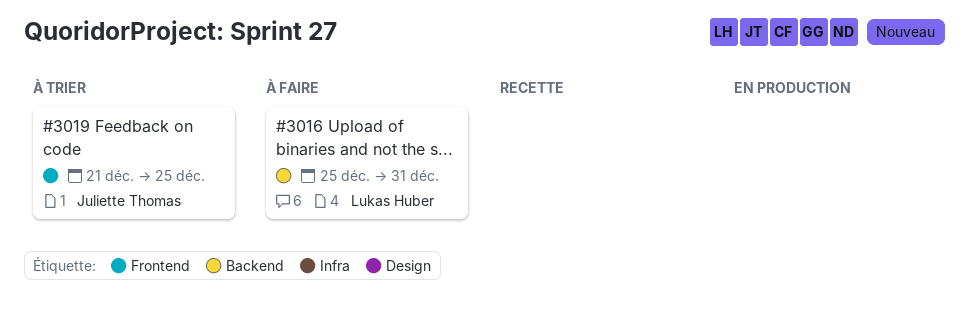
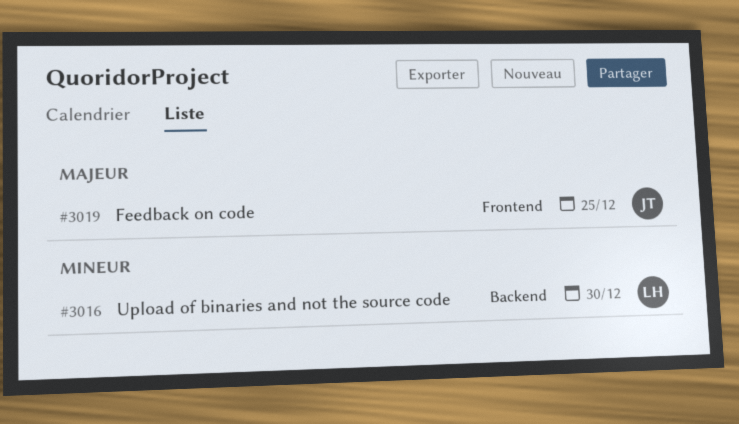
#3016, due: Dec 31 -> Dec 30

